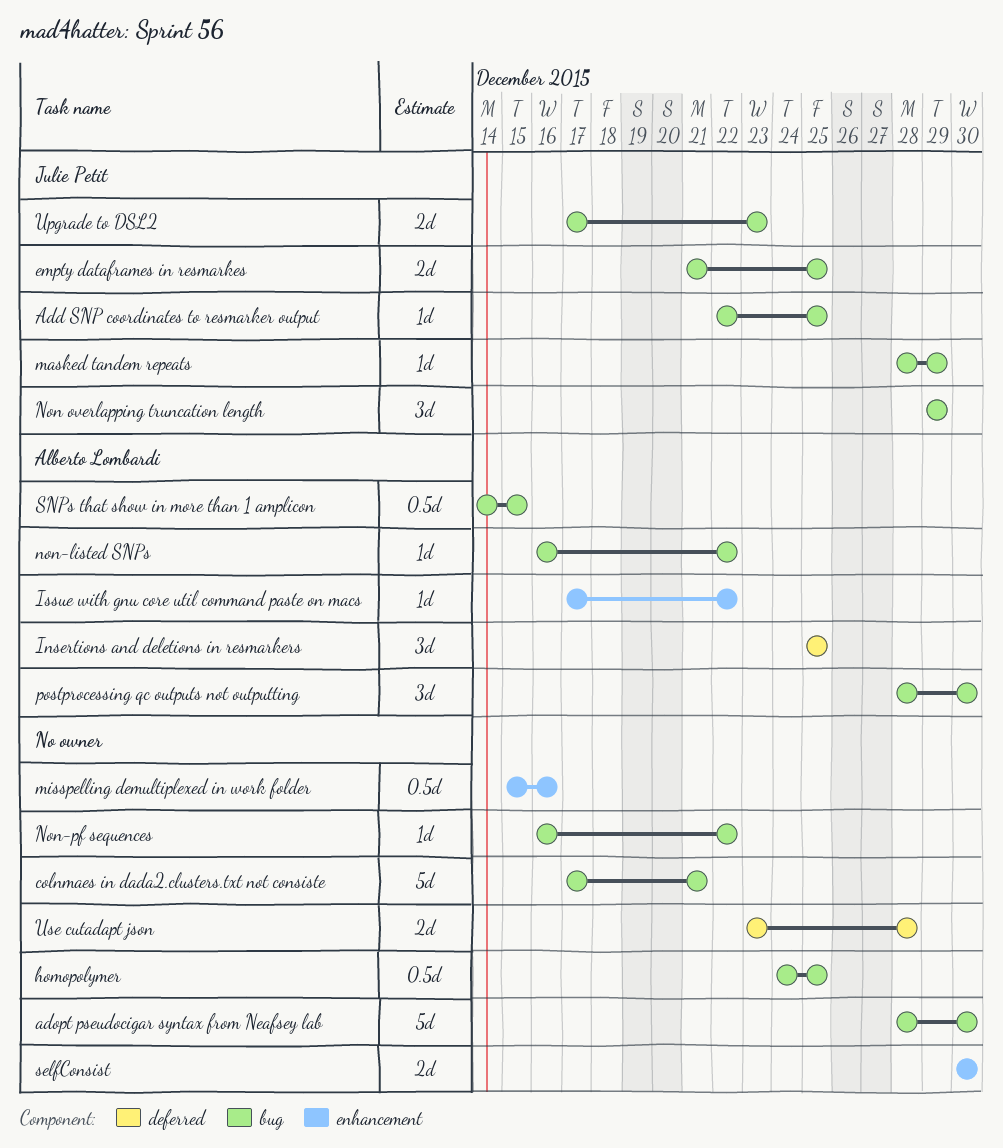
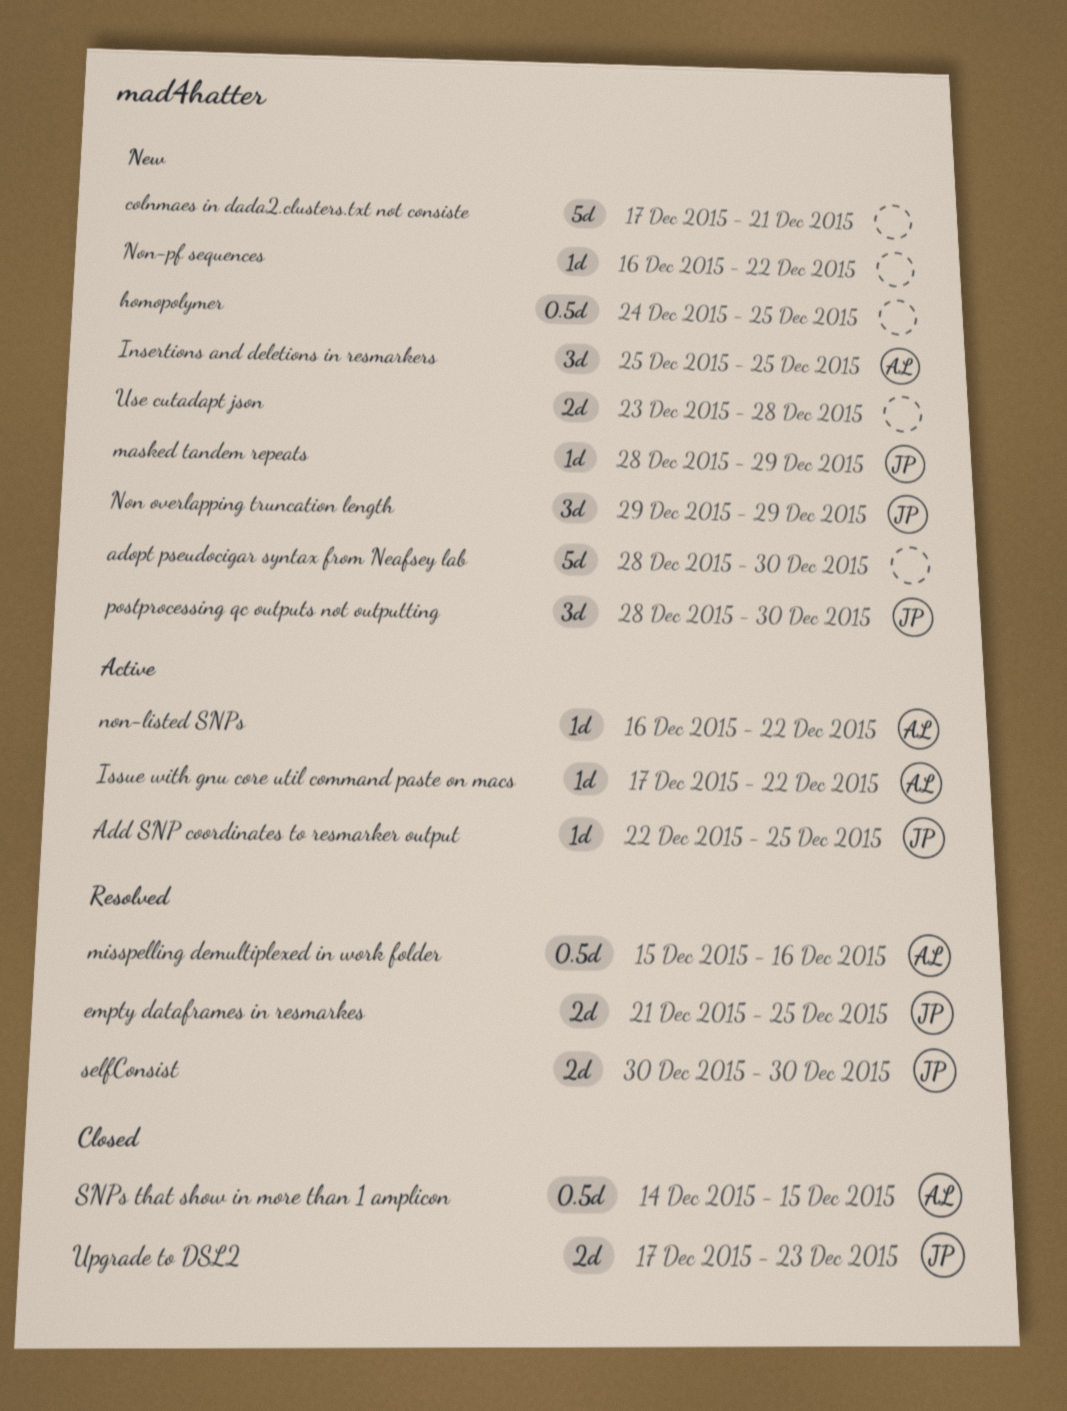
misspelling demultiplexed in work folder, owner: none -> Alberto Lombardi
postprocessing qc outputs not outputting, owner: Alberto Lombardi -> Julie Petit
selfConsist, owner: none -> Julie Petit

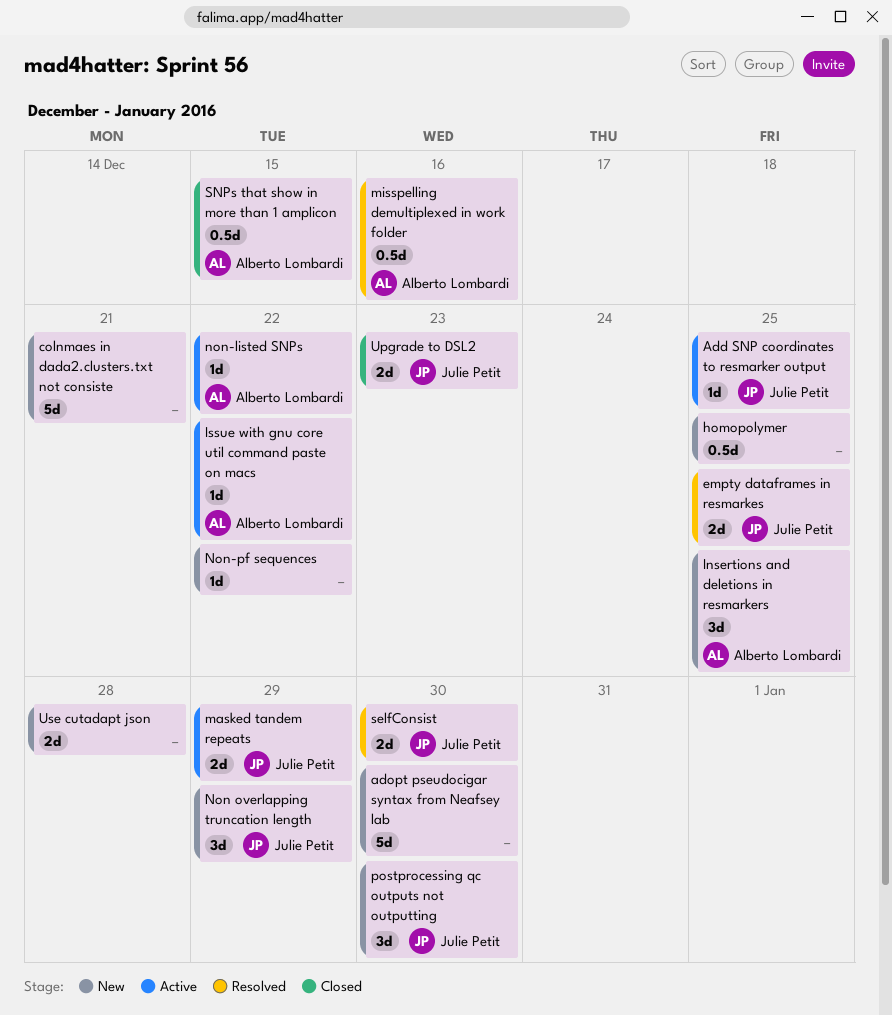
masked tandem repeats, status: New -> Active
masked tandem repeats, estimate: 1d -> 2d

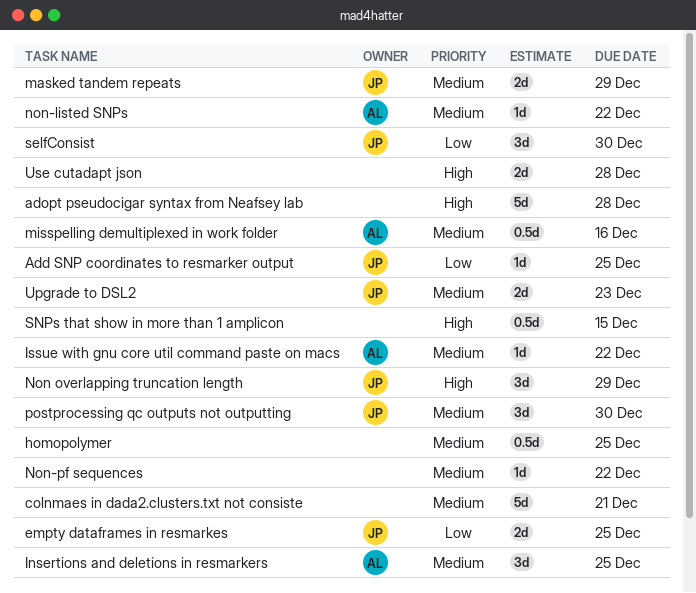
adopt pseudocigar syntax from Neafsey lab, due: Dec 30 -> Dec 28
selfConsist, estimate: 2d -> 3d
SNPs that show in more than 1 amplicon, owner: Alberto Lombardi -> none

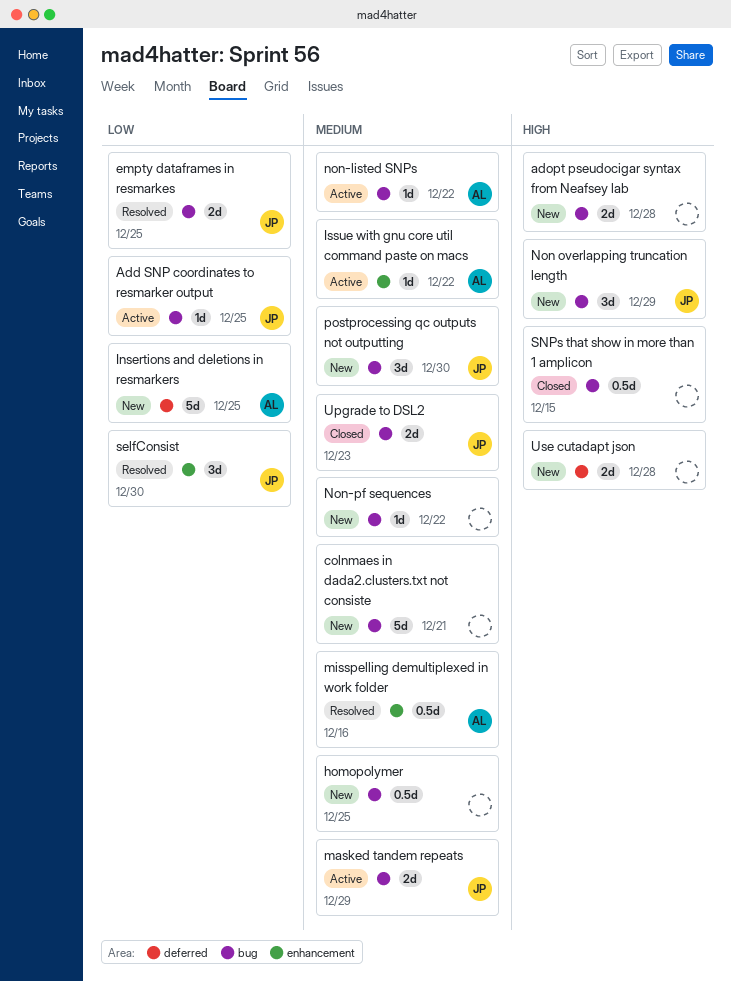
adopt pseudocigar syntax from Neafsey lab, estimate: 5d -> 2d
Insertions and deletions in resmarkers, priority: Medium -> Low
Insertions and deletions in resmarkers, estimate: 3d -> 5d

